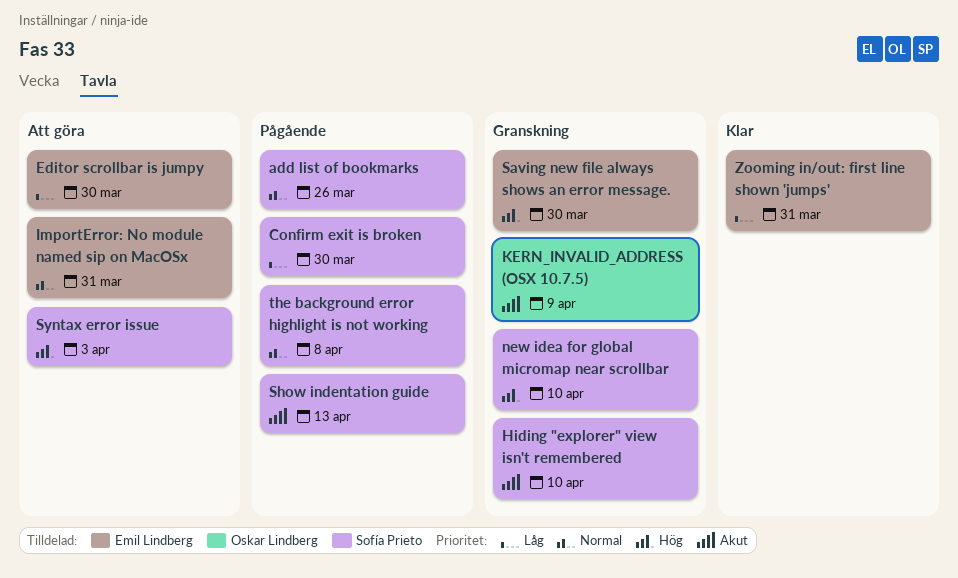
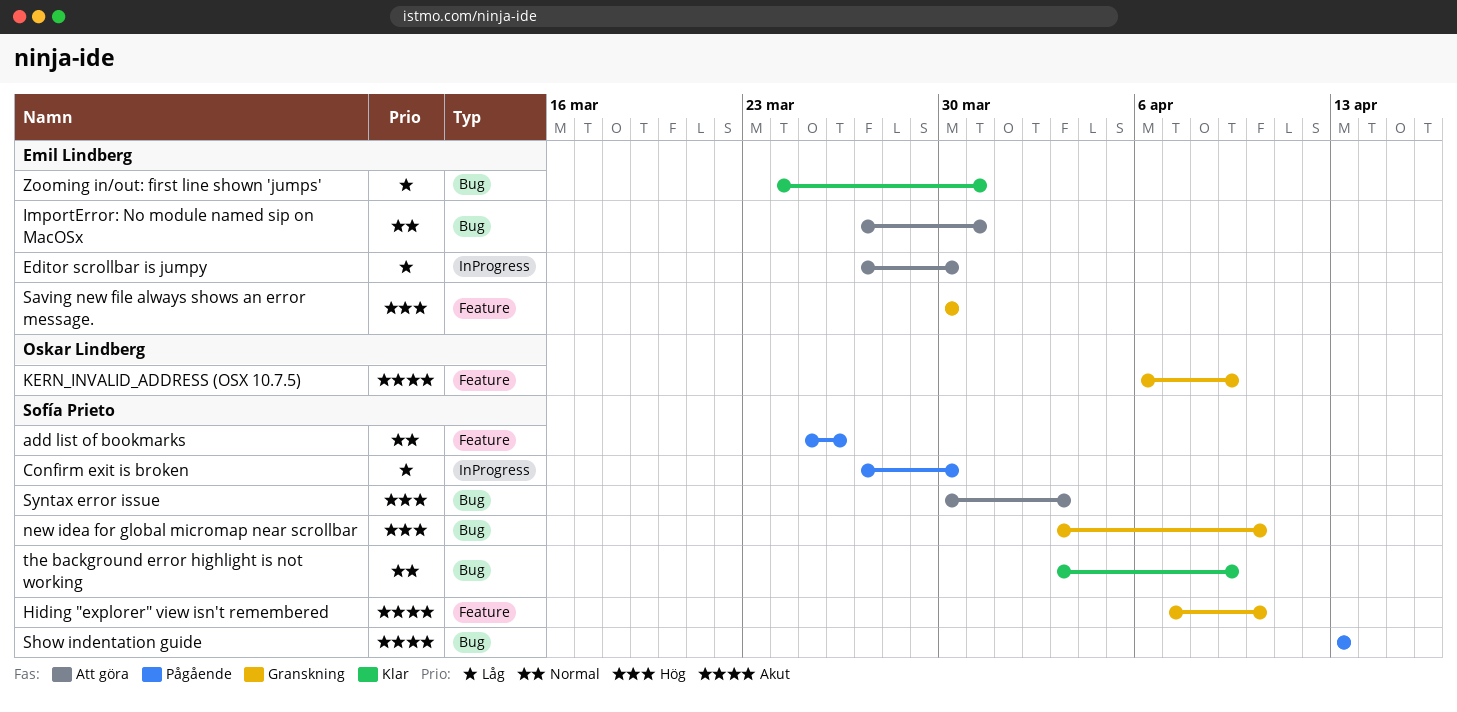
the background error highlight is not working, status: Pågående -> Klar
the background error highlight is not working, due: Apr 8 -> Apr 9

